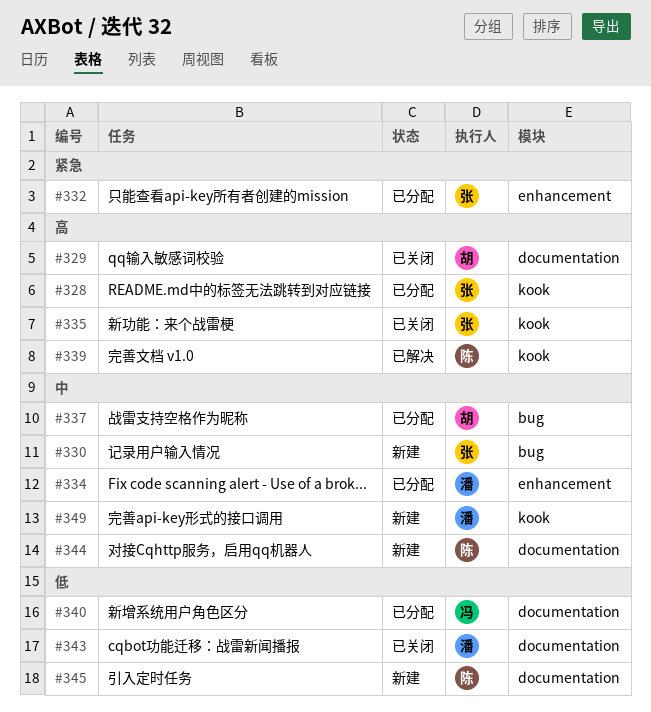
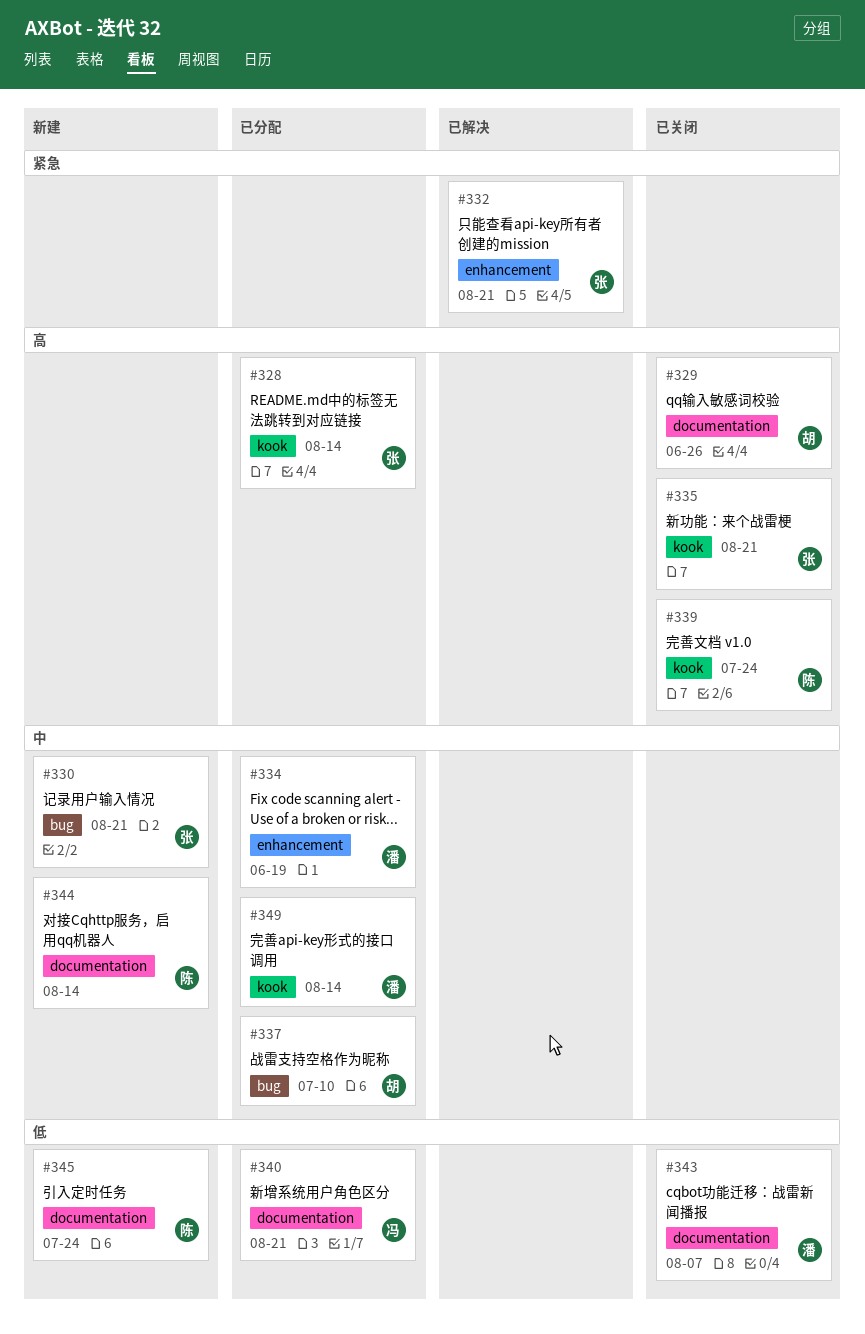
#332, status: 已分配 -> 已解决
#339, status: 已解决 -> 已关闭
#349, status: 新建 -> 已分配

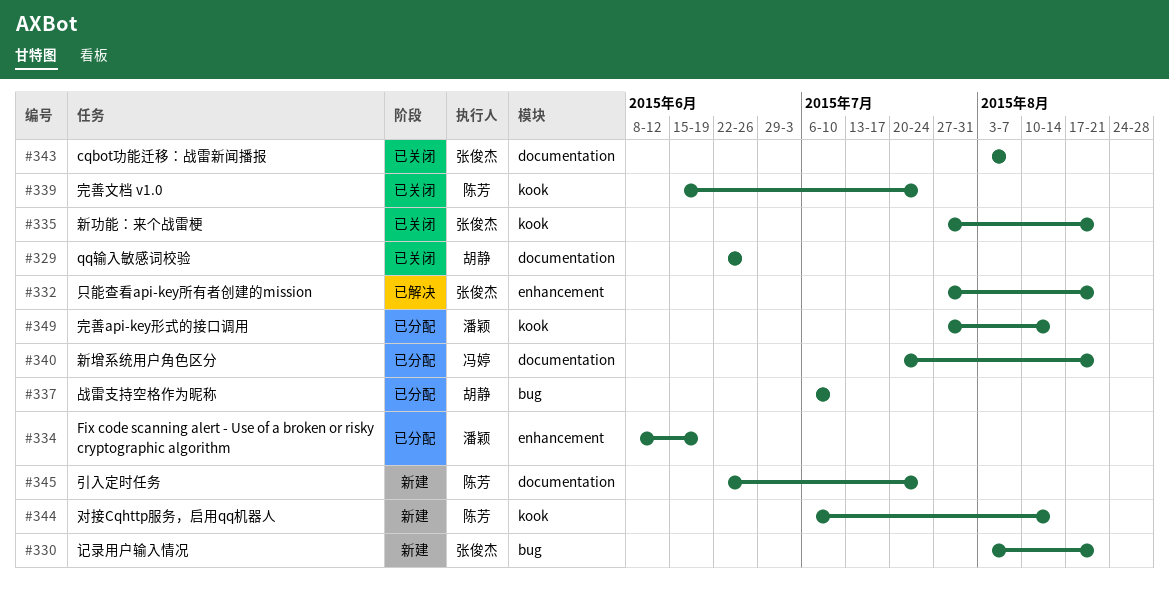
#328: present -> none
#343, owner: 潘颖 -> 张俊杰
#344, label: documentation -> kook

